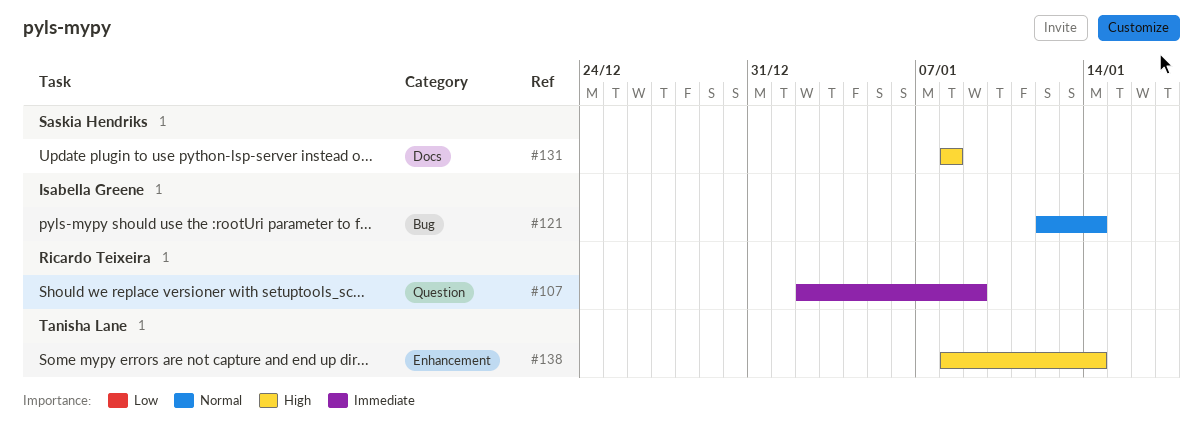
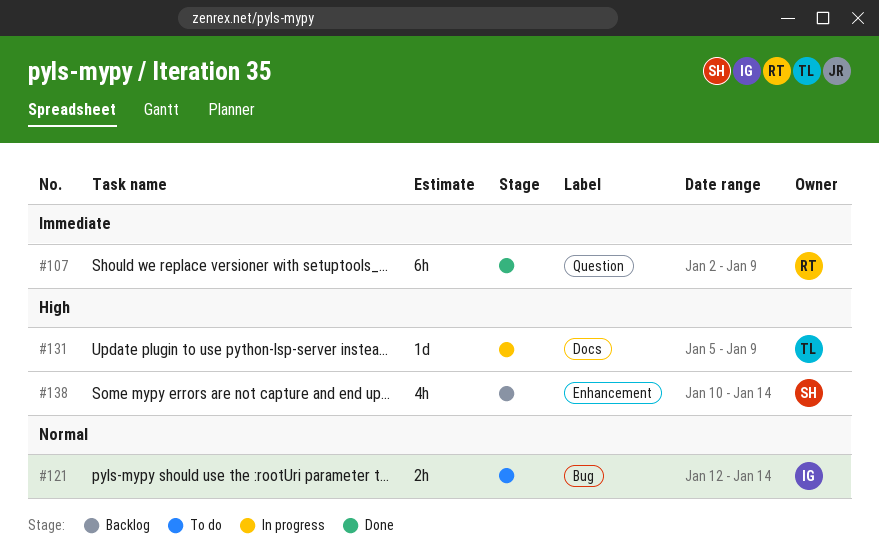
#131, owner: Saskia Hendriks -> Tanisha Lane
#131, start: Jan 8 -> Jan 5
#131, due: Jan 8 -> Jan 9
#138, owner: Tanisha Lane -> Saskia Hendriks
#138, start: Jan 8 -> Jan 10

